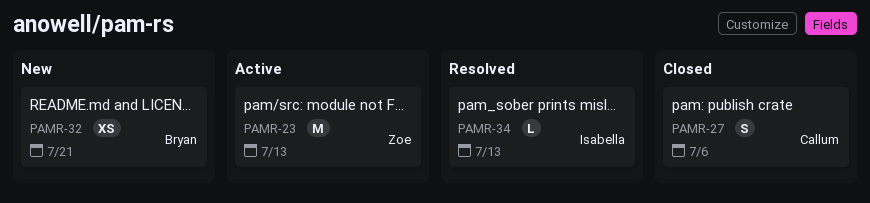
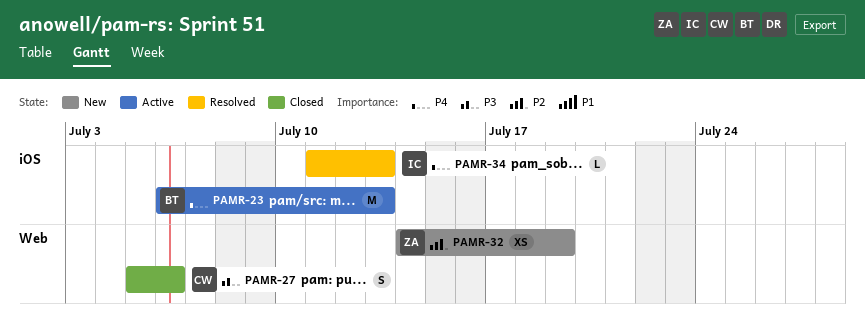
PAMR-23, owner: Zoe -> Bryan
PAMR-32, owner: Bryan -> Zoe
PAMR-32, due: Jul 21 -> Jul 19

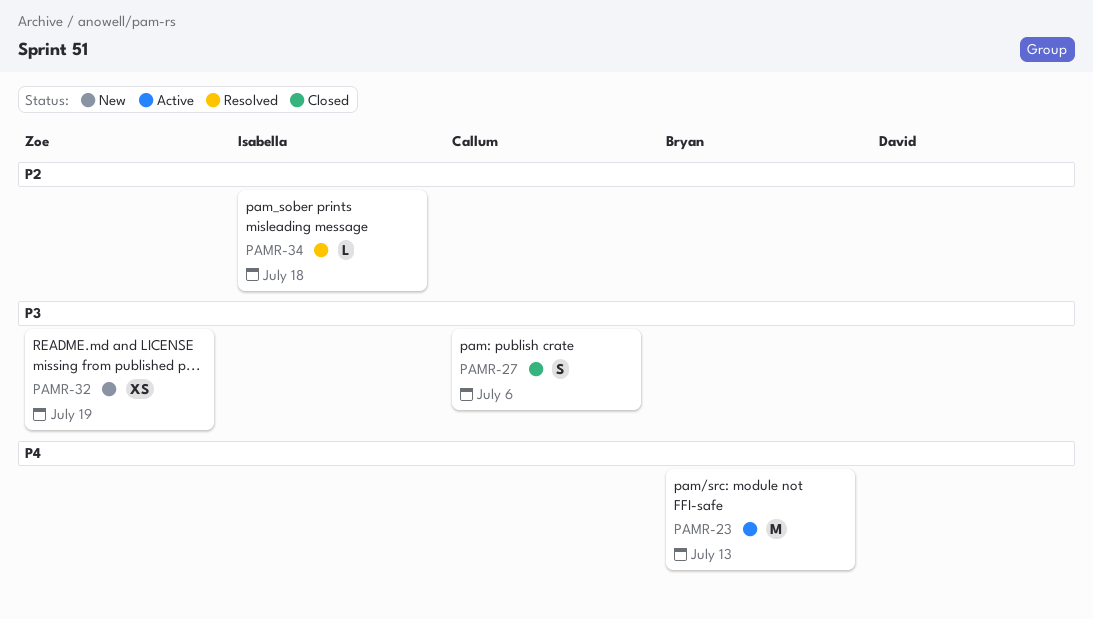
PAMR-32, priority: P2 -> P3
PAMR-34, priority: P4 -> P2
PAMR-34, due: Jul 13 -> Jul 18

